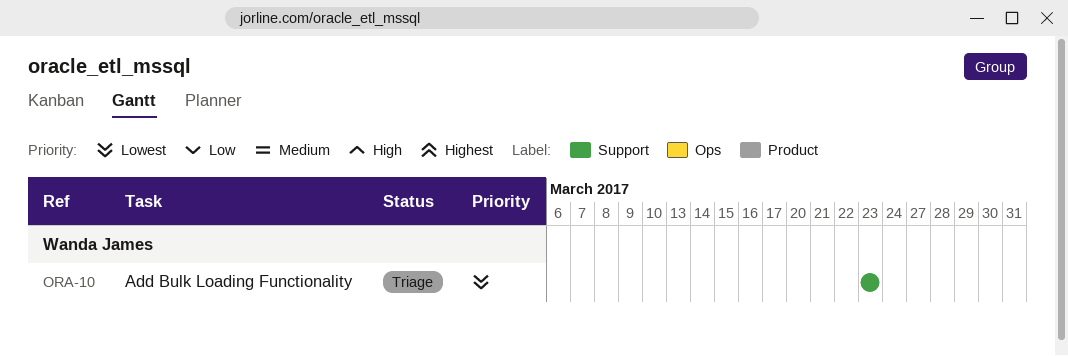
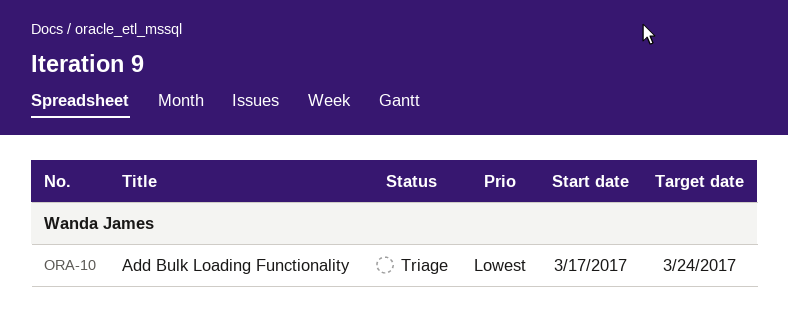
ORA-10, start: Mar 23 -> Mar 17
ORA-10, due: Mar 23 -> Mar 24

